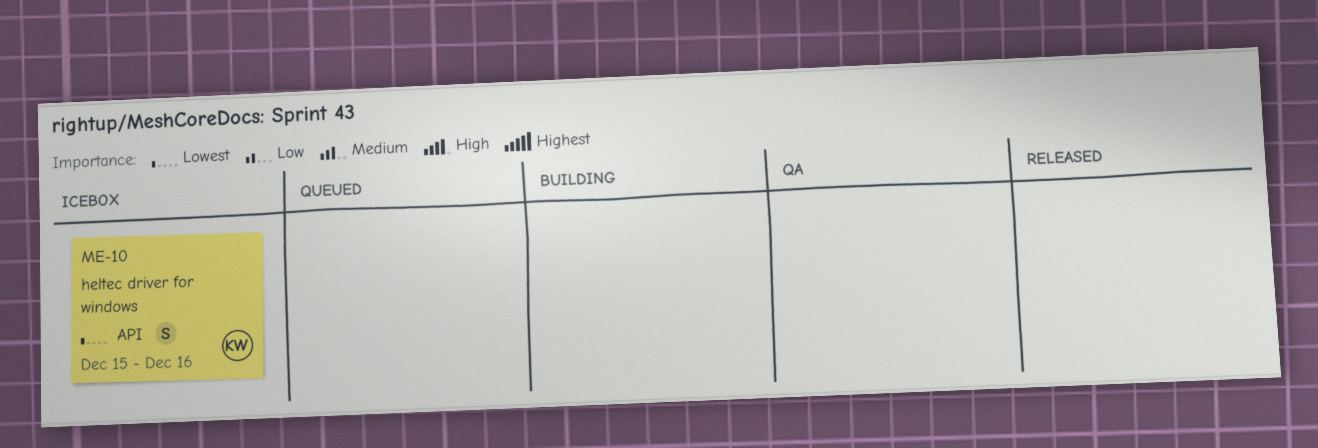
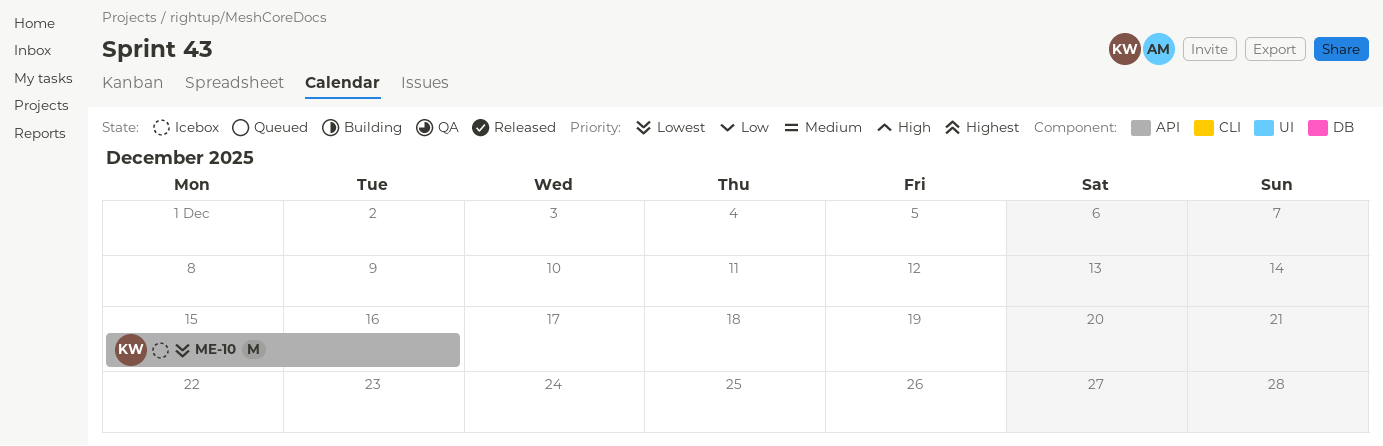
ME-10, estimate: S -> M

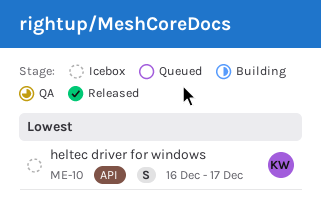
ME-10, estimate: M -> S
ME-10, start: Dec 15 -> Dec 16
ME-10, due: Dec 16 -> Dec 17

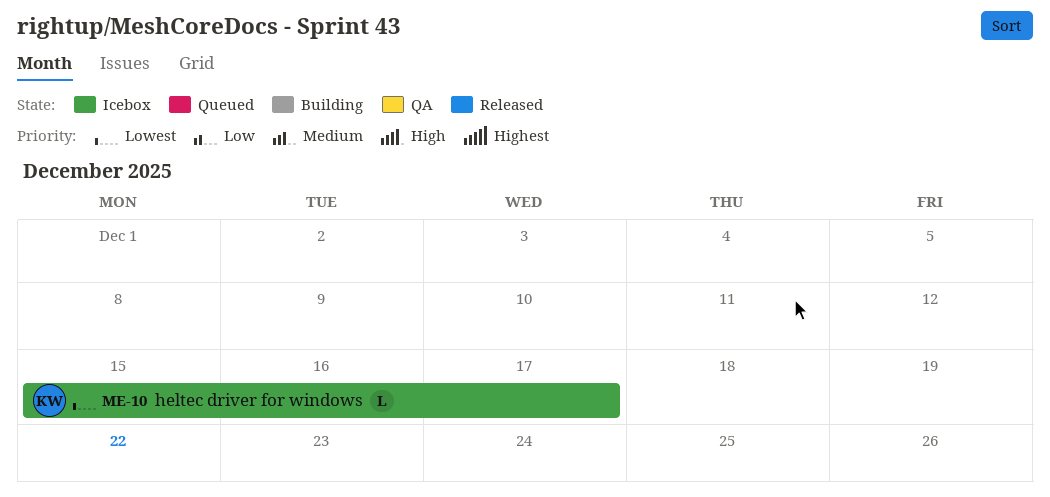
ME-10, estimate: S -> L
ME-10, start: Dec 16 -> Dec 15

